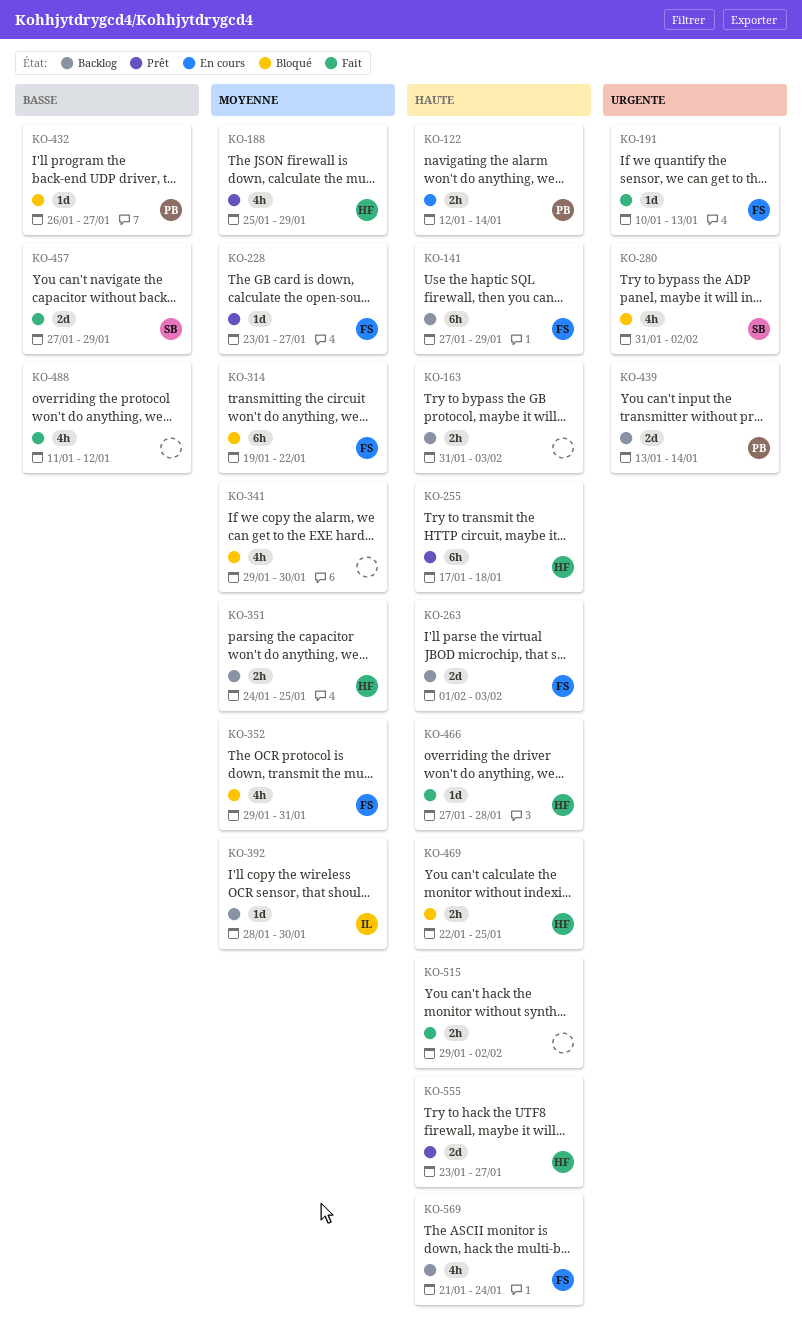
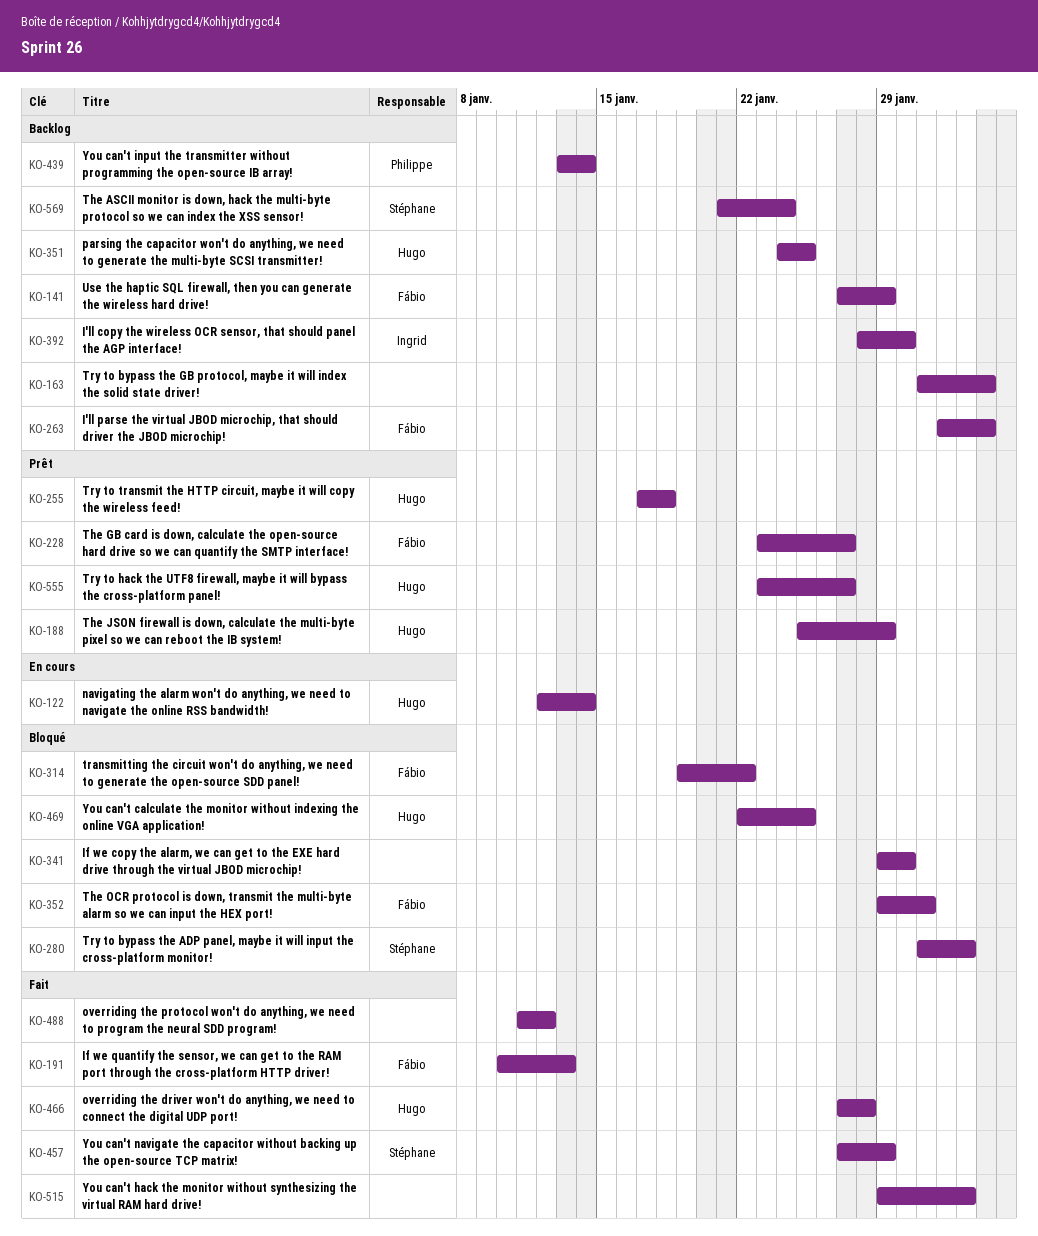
KO-122, owner: Philippe -> Hugo
KO-432: present -> none
KO-569, owner: Fábio -> Stéphane

